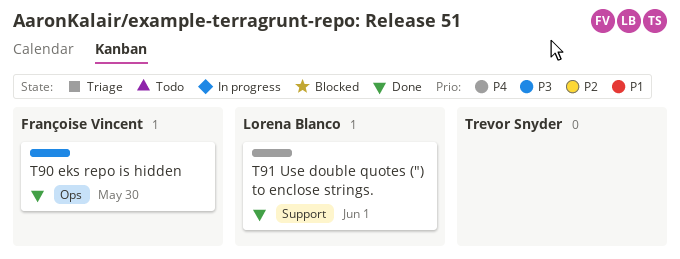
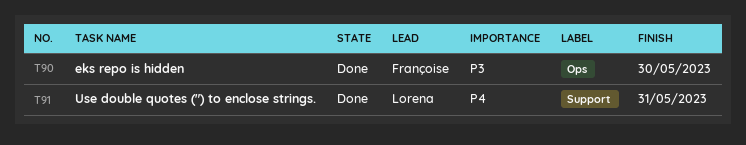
T91, due: Jun 1 -> May 31

